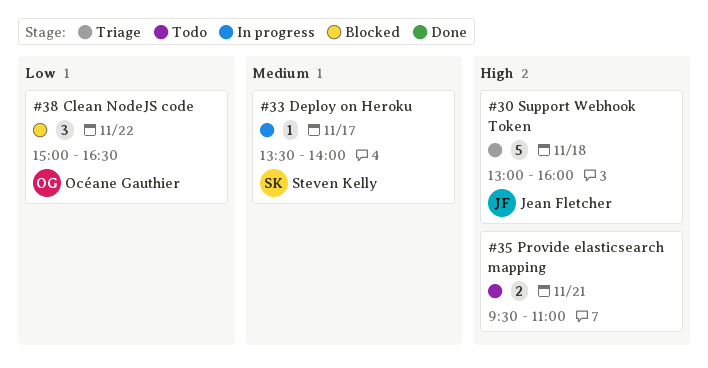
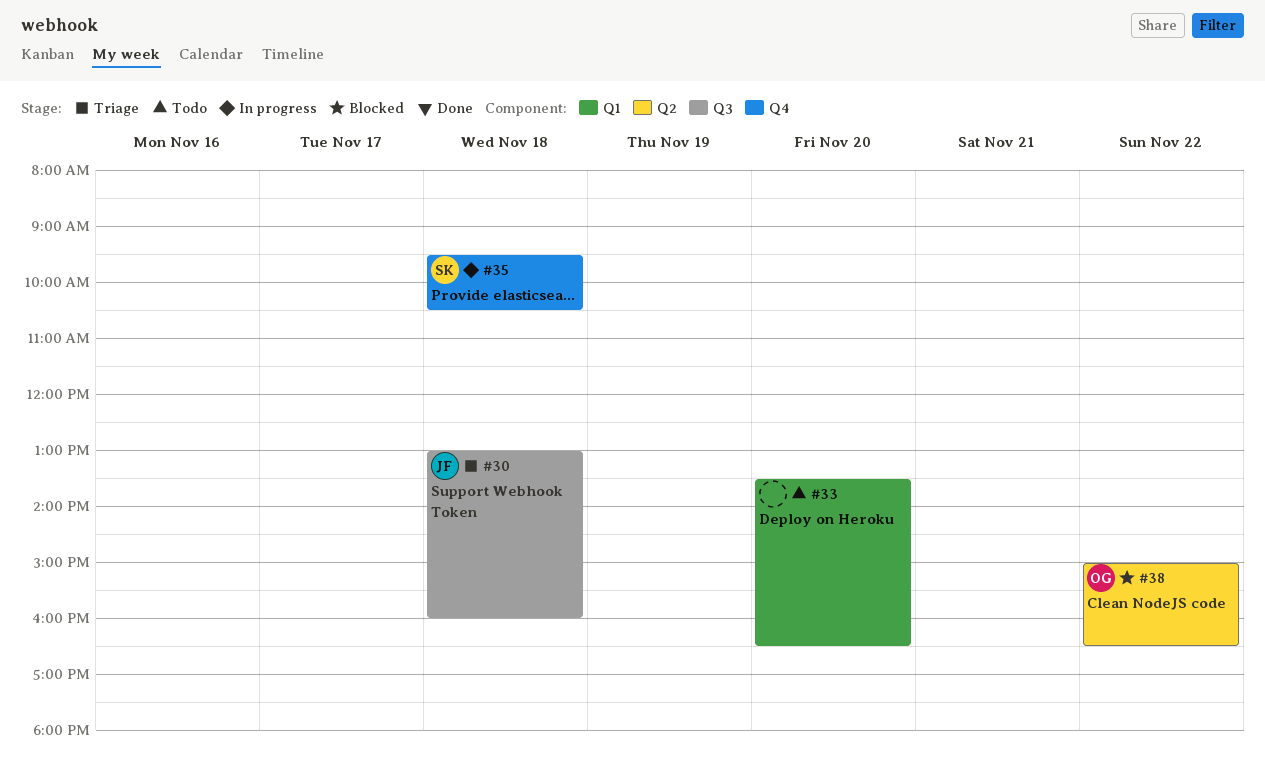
#33, status: In progress -> Todo
#33, owner: Steven Kelly -> none
#33, day: Nov 17 -> Nov 20
#33, ends: 14:00 -> 16:30
#35, status: Todo -> In progress
#35, owner: none -> Steven Kelly
#35, day: Nov 21 -> Nov 18
#35, ends: 11:00 -> 10:30

